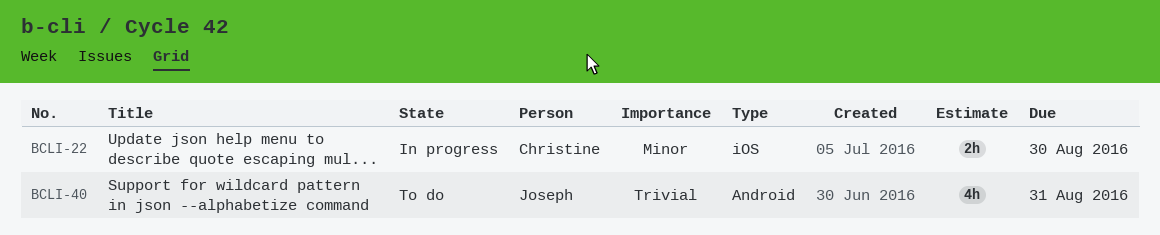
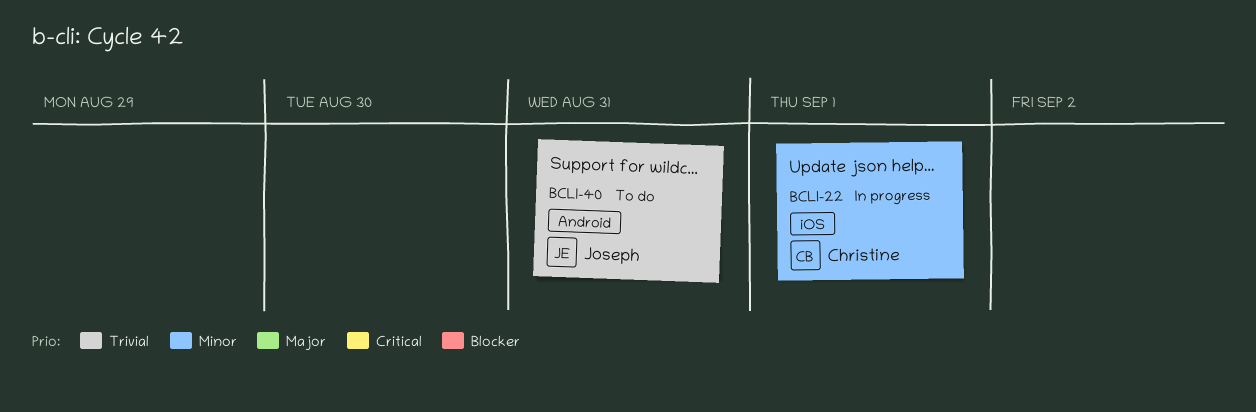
BCLI-22, due: Aug 30 -> Sep 1

